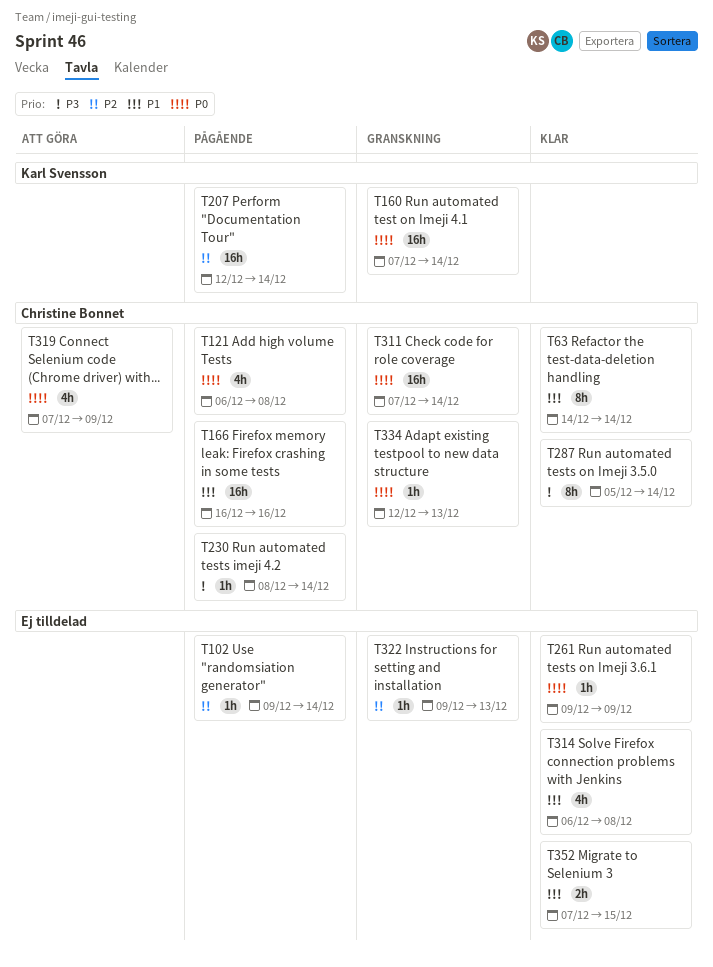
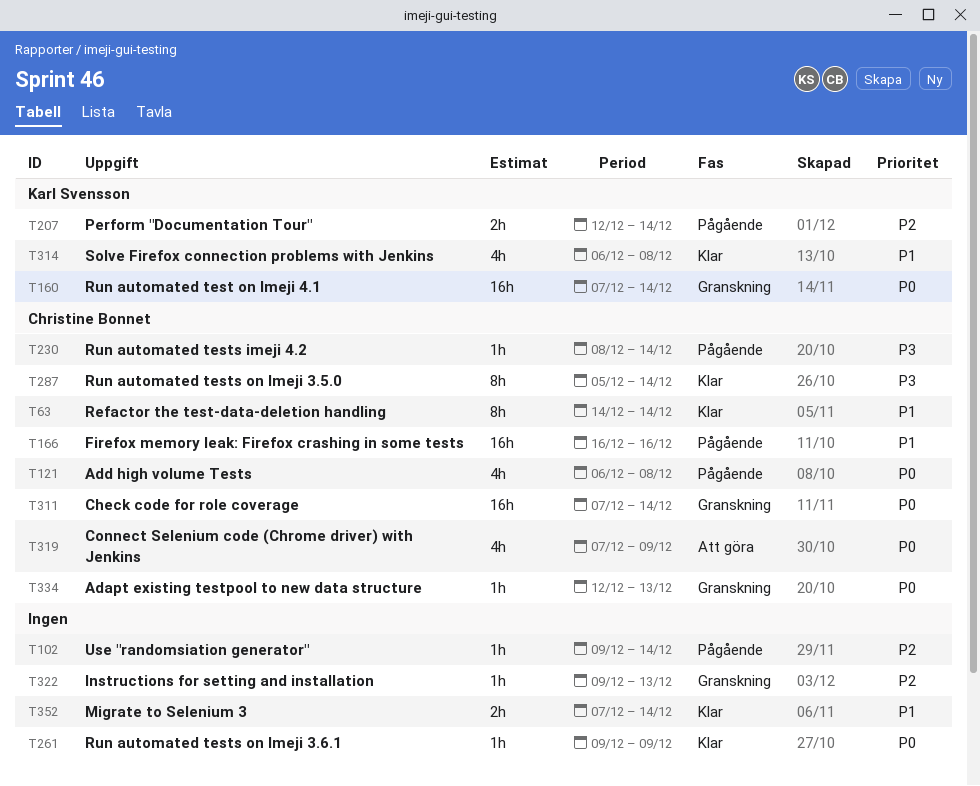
T207, estimate: 16h -> 2h
T314, owner: none -> Karl Svensson
T352, due: Dec 15 -> Dec 14

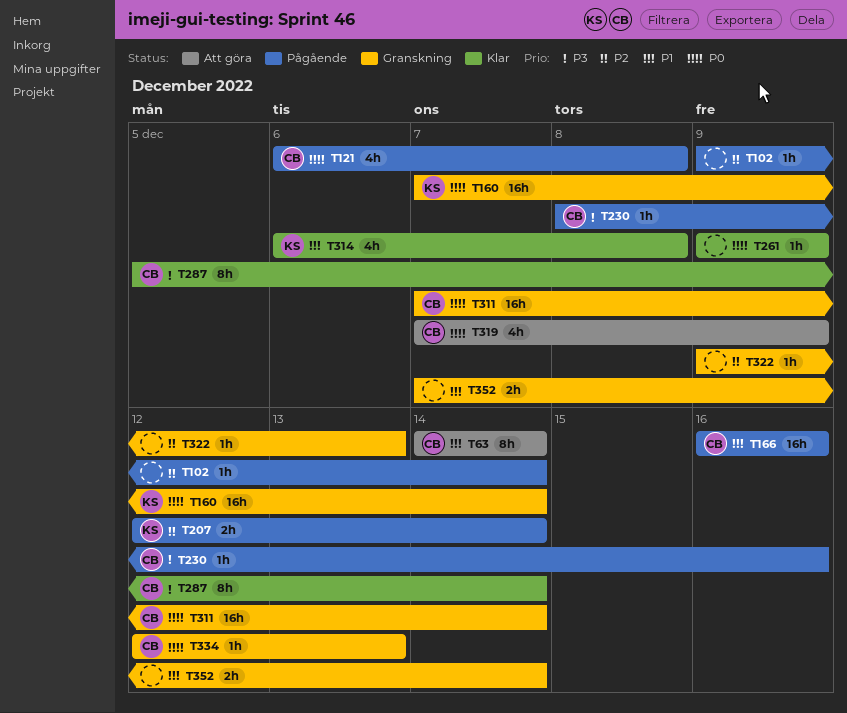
T63, status: Klar -> Att göra
T230, due: Dec 14 -> Dec 16
T352, status: Klar -> Granskning

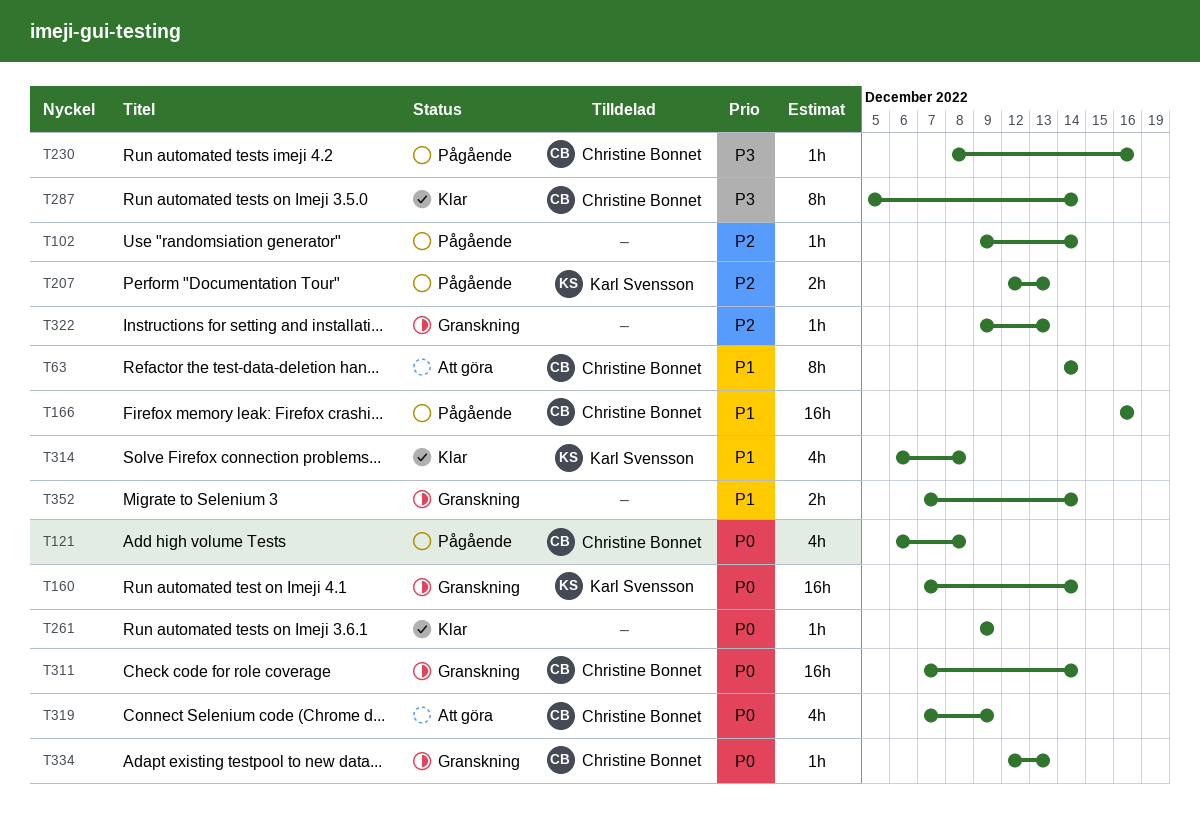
T207, due: Dec 14 -> Dec 13

